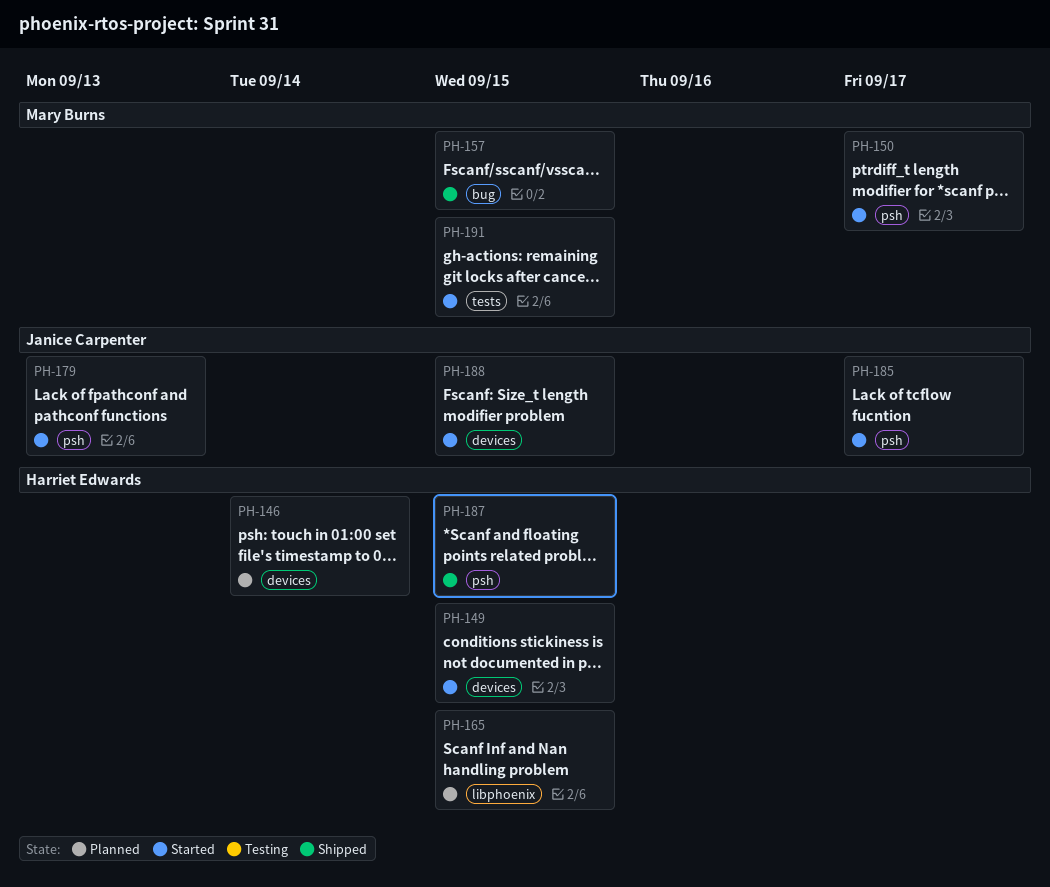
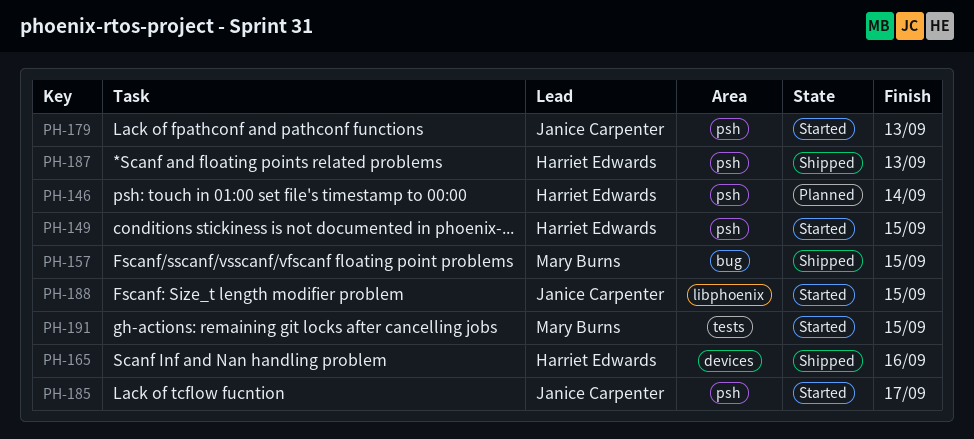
PH-146, label: devices -> psh
PH-149, label: devices -> psh
PH-150: present -> none
PH-165, status: Planned -> Shipped
PH-165, label: libphoenix -> devices
PH-165, due: Sep 15 -> Sep 16
PH-187, due: Sep 15 -> Sep 13
PH-188, label: devices -> libphoenix

